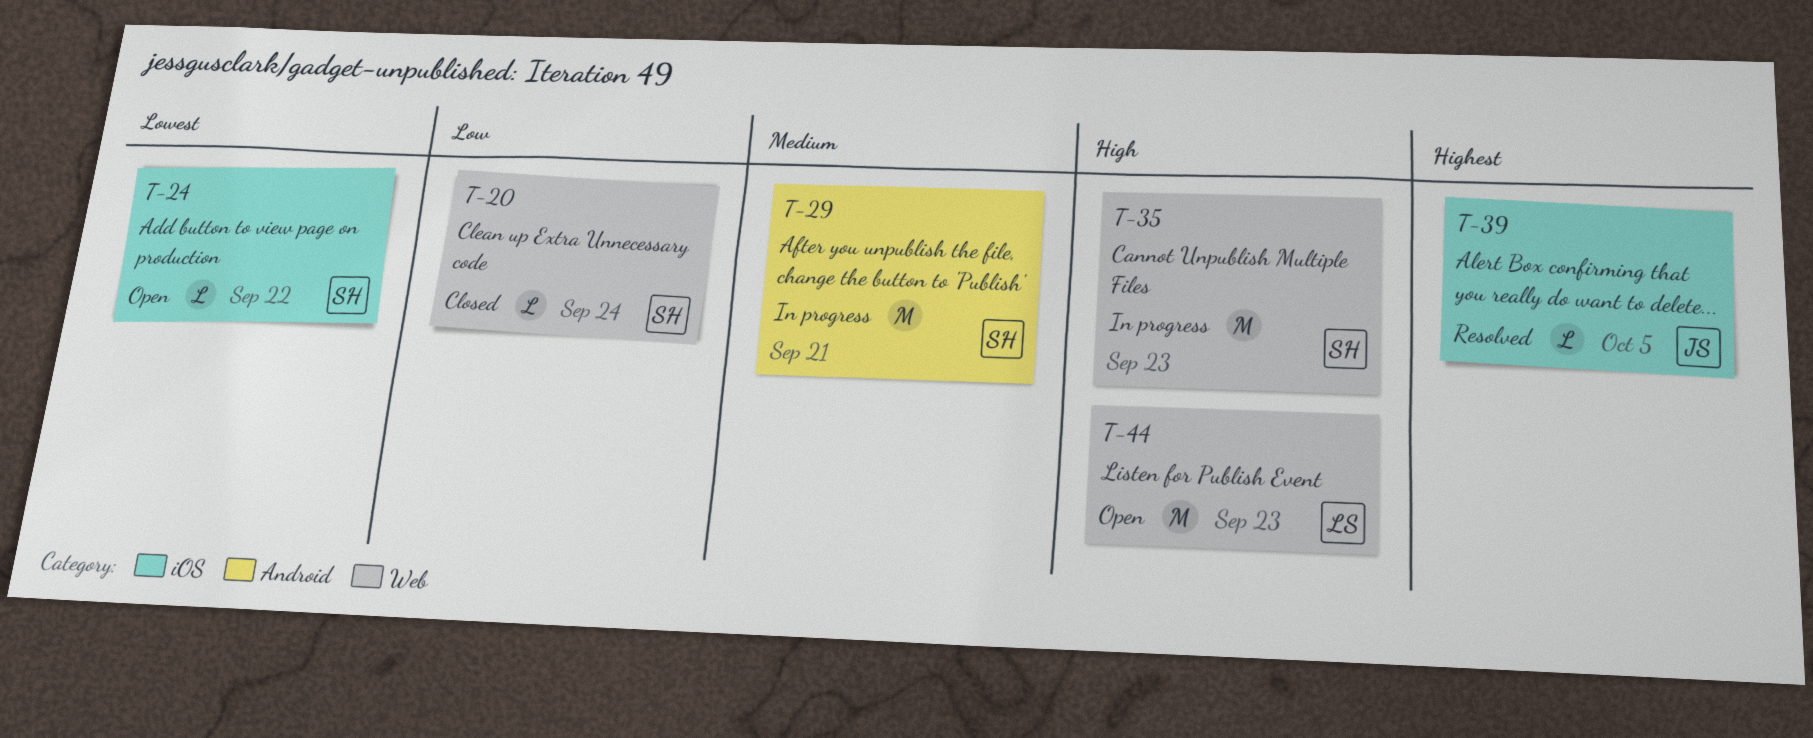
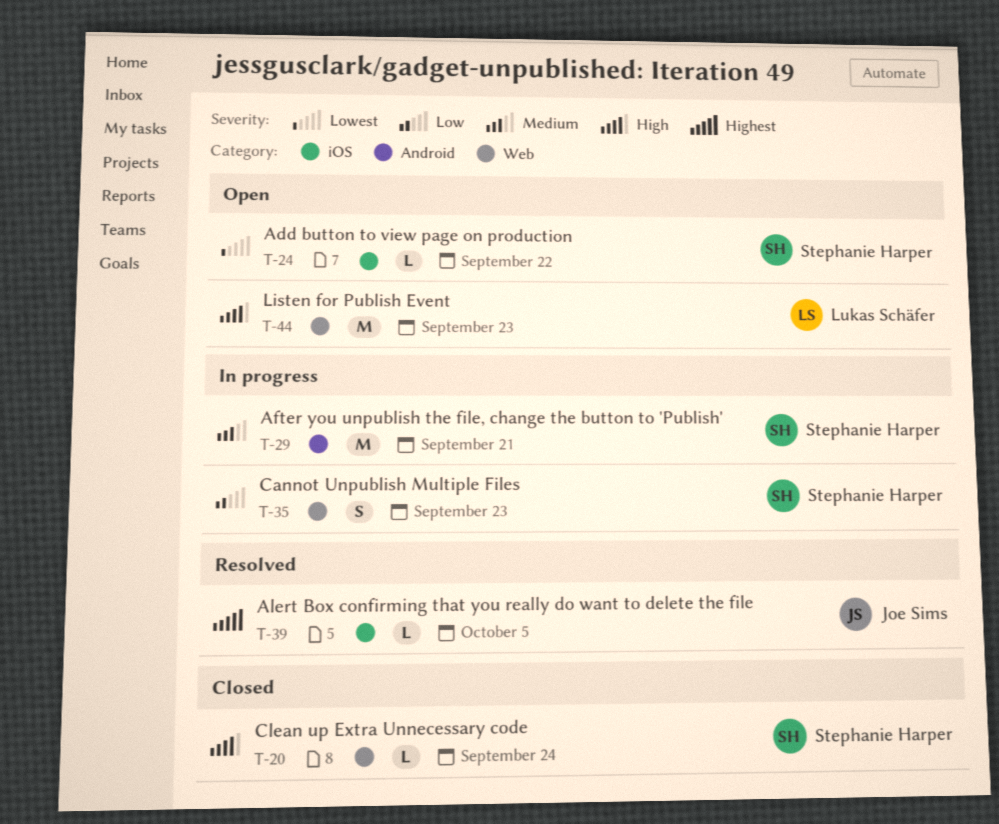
T-20, priority: Low -> High
T-35, priority: High -> Low
T-35, estimate: M -> S

